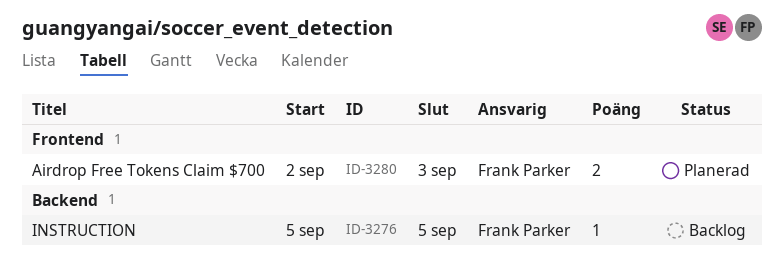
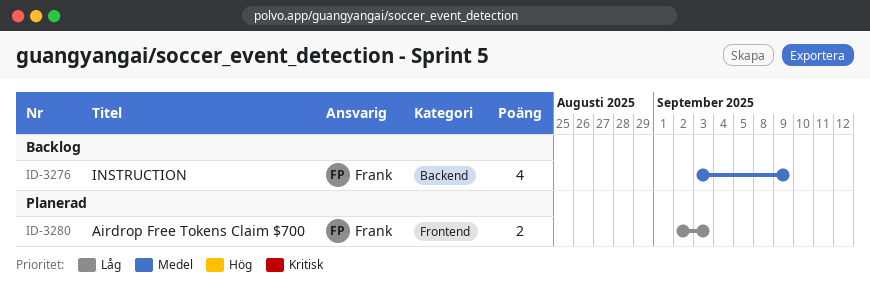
ID-3276, estimate: 1 -> 4
ID-3276, start: Sep 5 -> Sep 3
ID-3276, due: Sep 5 -> Sep 9

